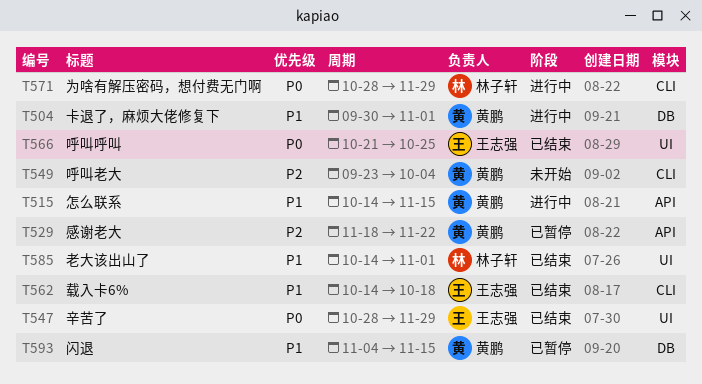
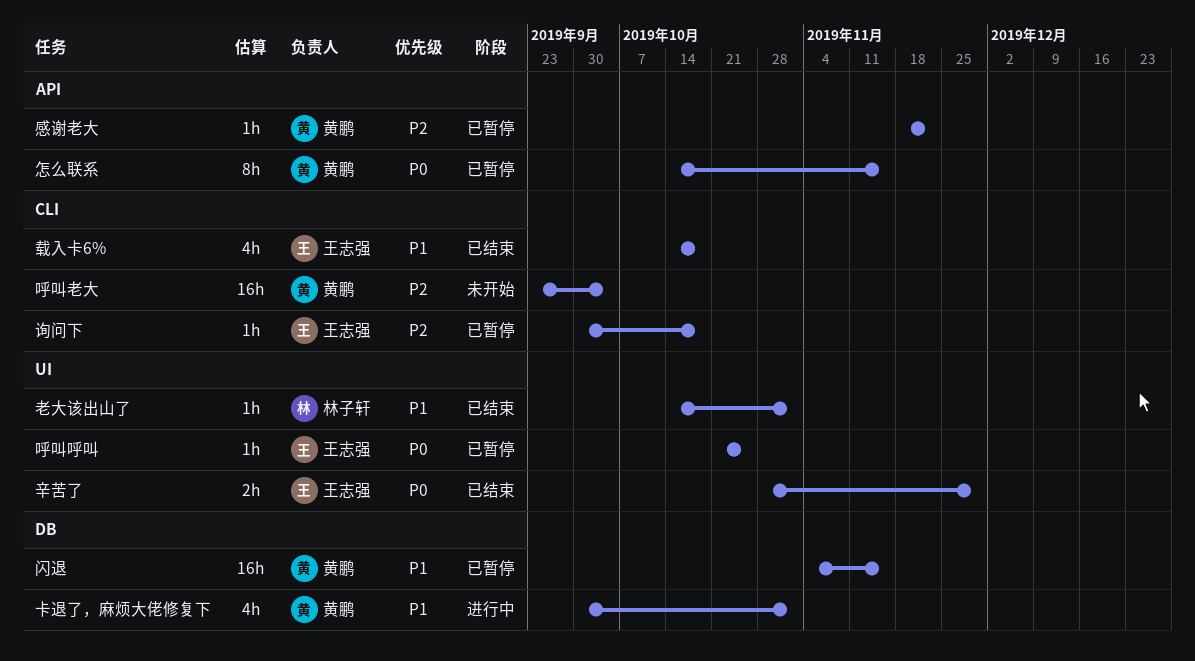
为啥有解压密码，想付费无门啊: present -> none
呼叫呼叫, status: 已结束 -> 已暂停
怎么联系, status: 进行中 -> 已暂停
怎么联系, priority: P1 -> P0
询问下: none -> present

